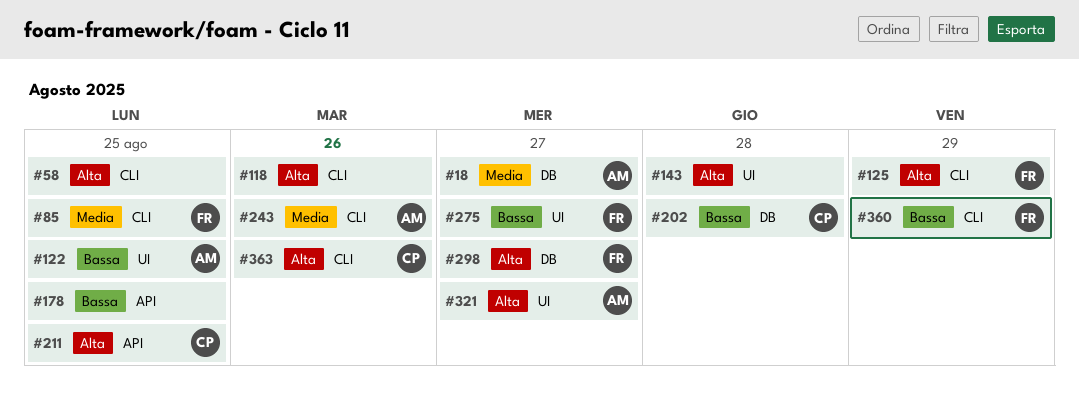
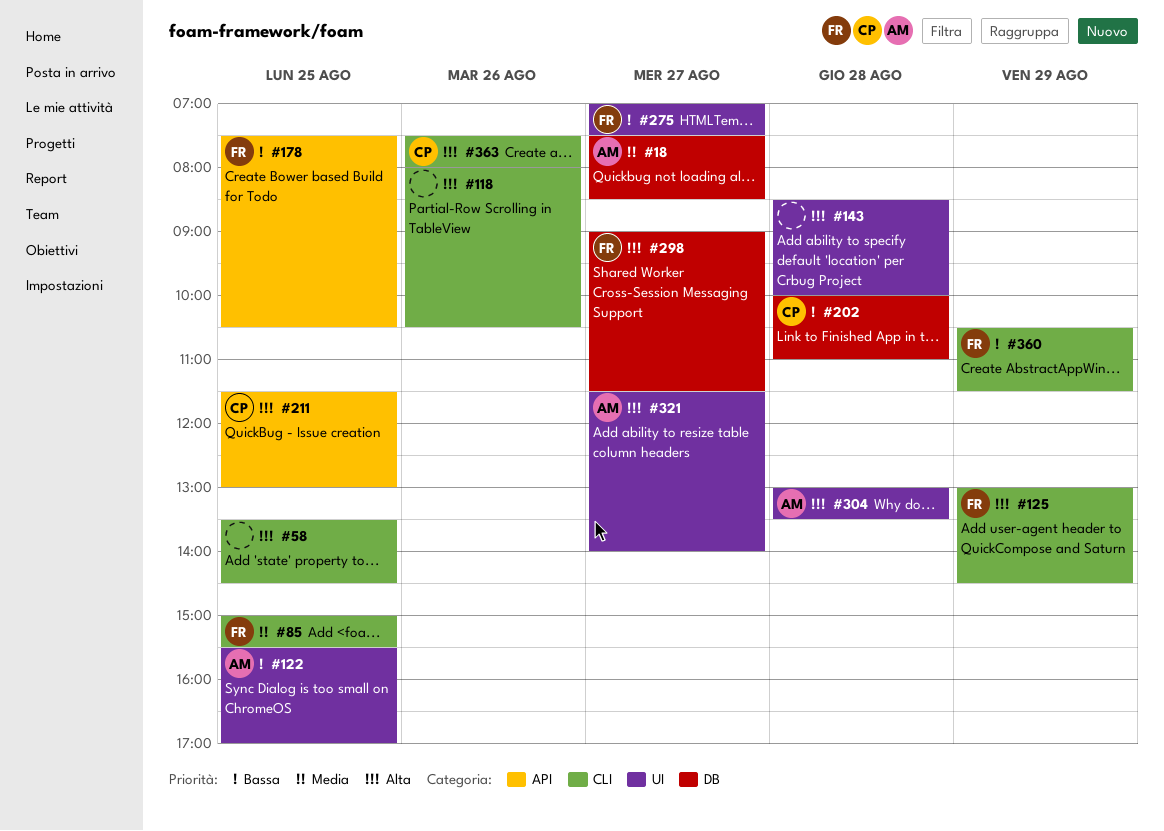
#178, owner: none -> FR
#243: present -> none
#304: none -> present

